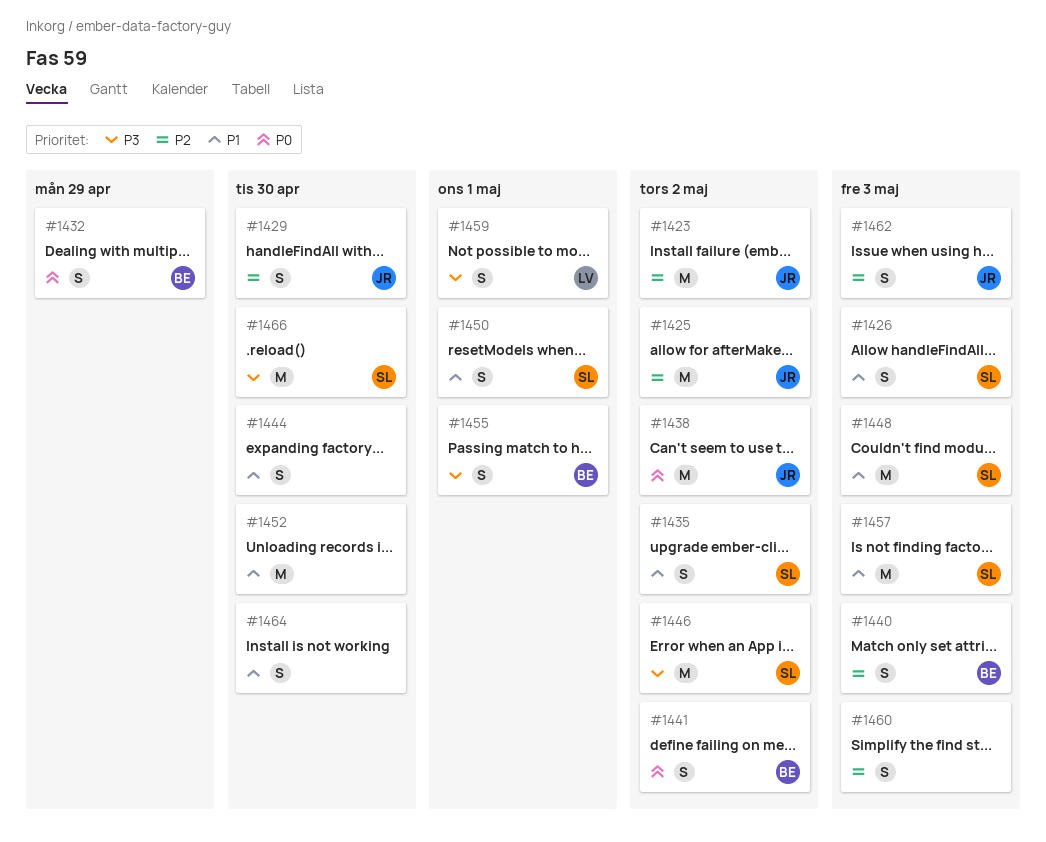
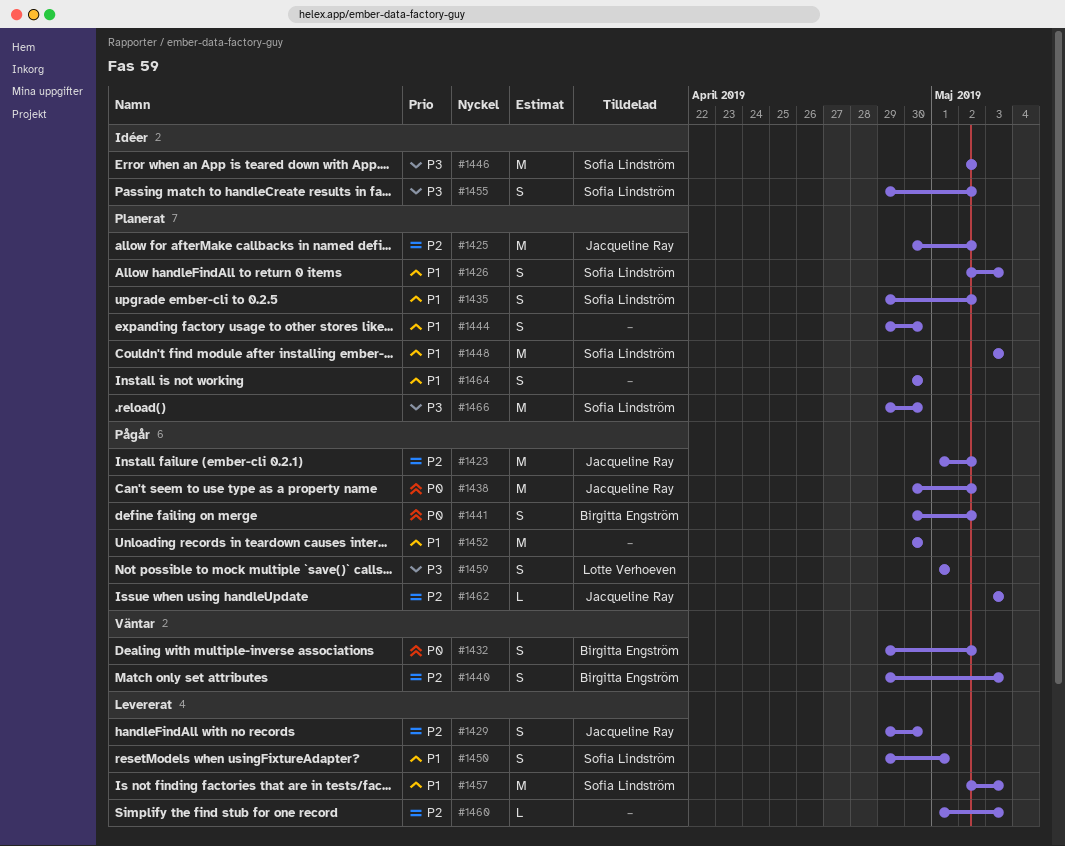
#1432, due: Apr 29 -> May 2
#1455, owner: Birgitta Engström -> Sofia Lindström
#1455, due: May 1 -> May 2
#1460, estimate: S -> L
#1462, estimate: S -> L

